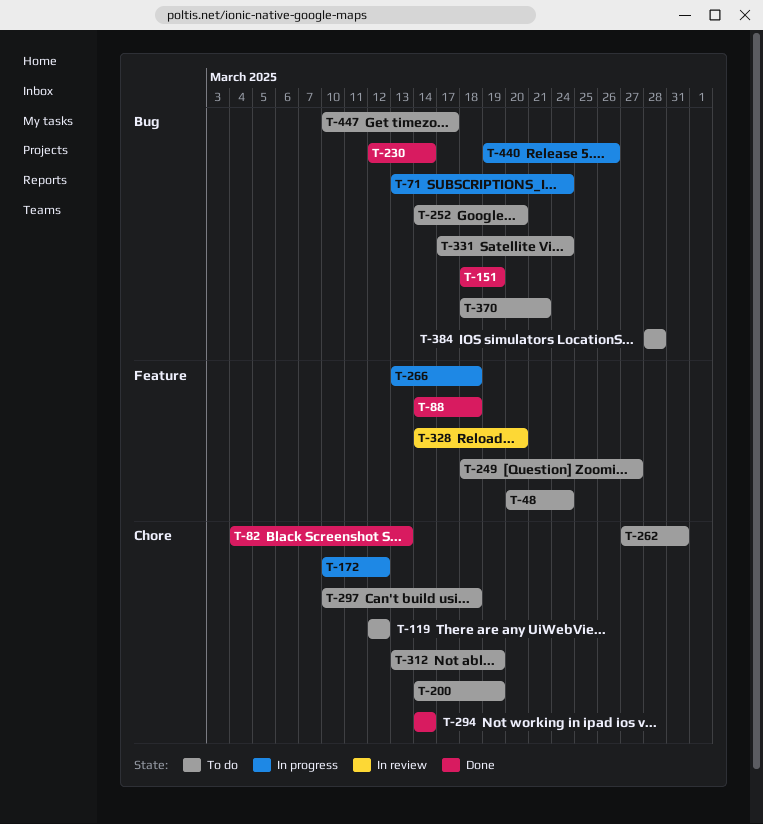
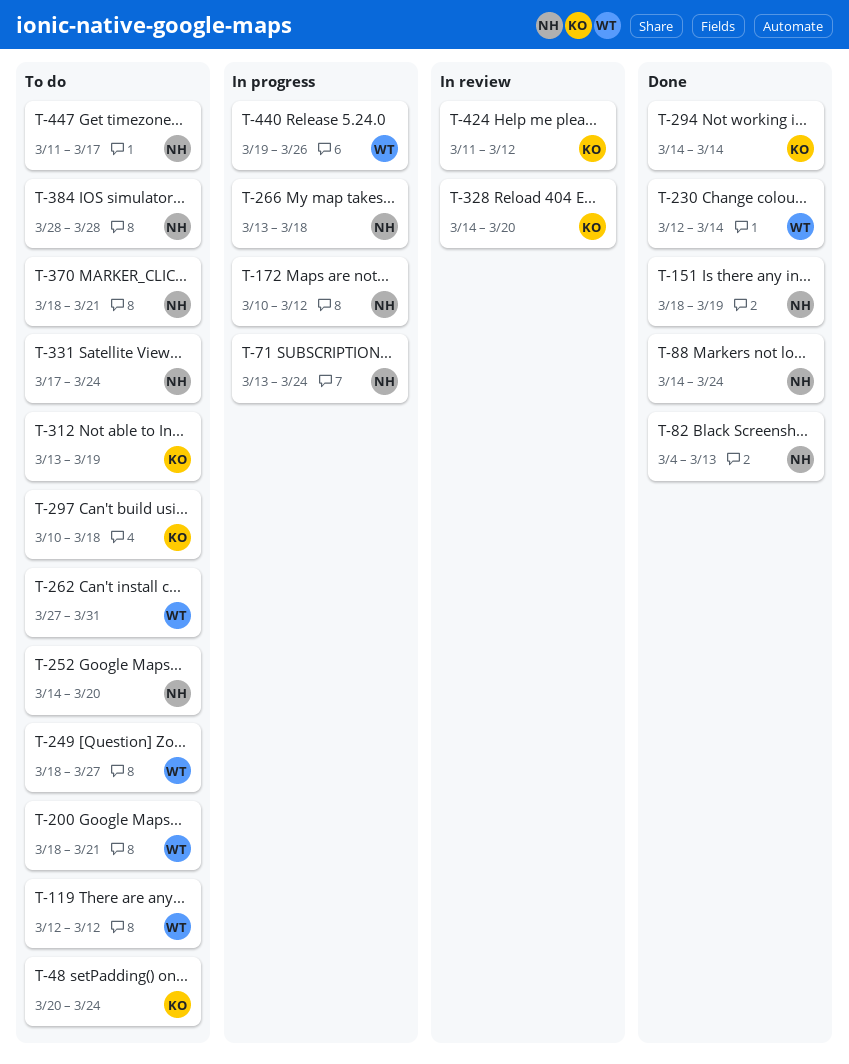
T-88, due: Mar 18 -> Mar 24
T-200, start: Mar 14 -> Mar 18
T-200, due: Mar 19 -> Mar 21
T-424: none -> present
T-447, start: Mar 10 -> Mar 11

